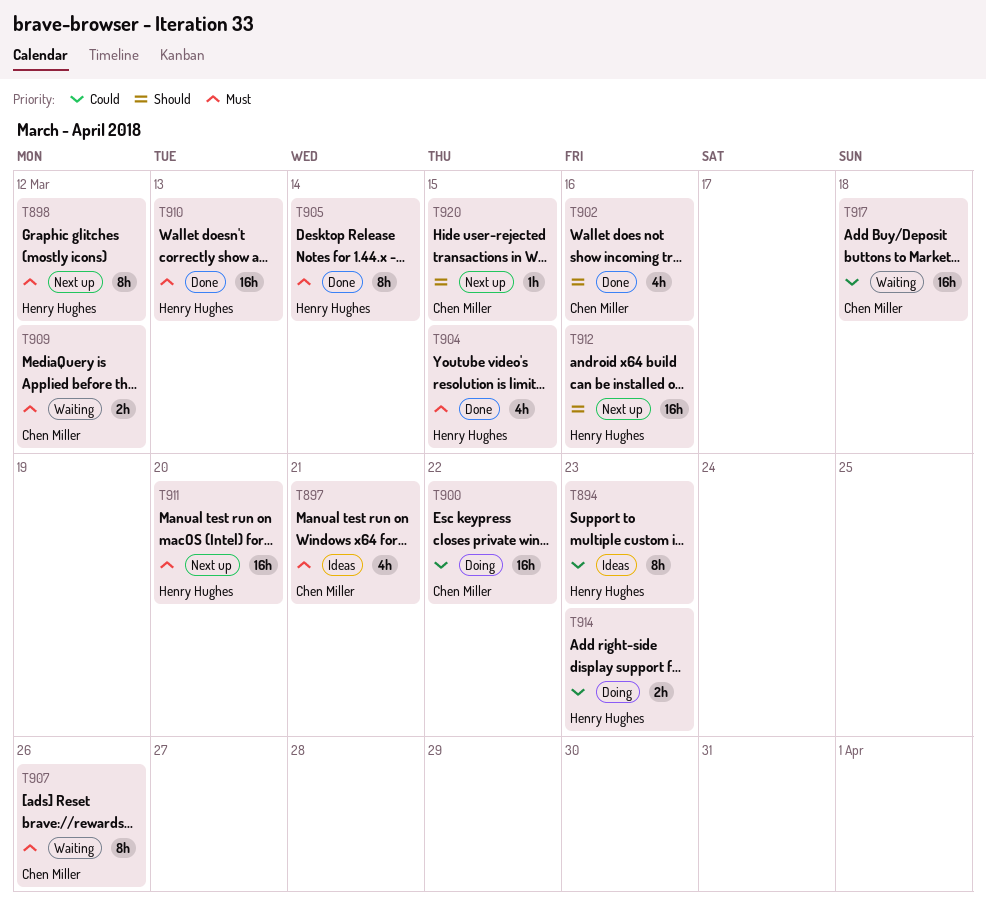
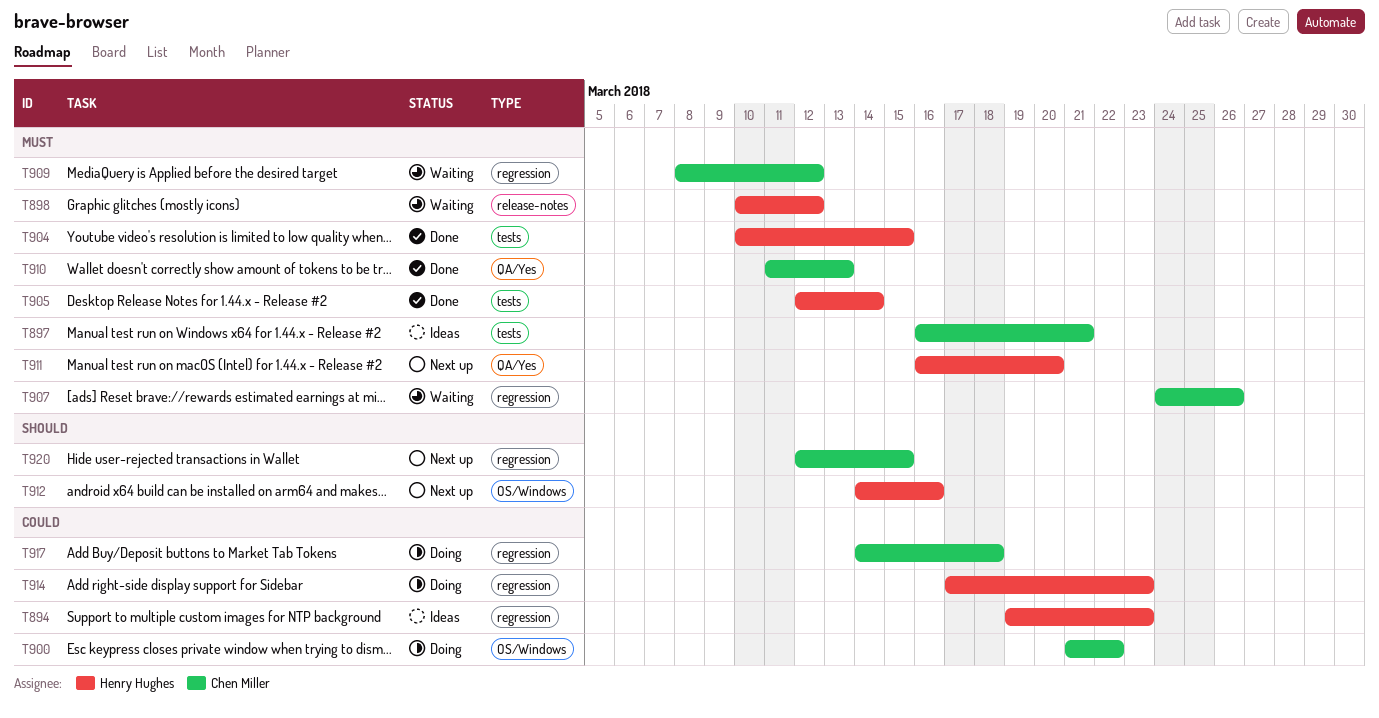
T898, status: Next up -> Waiting
T902: present -> none
T910, owner: Henry Hughes -> Chen Miller
T917, status: Waiting -> Doing

